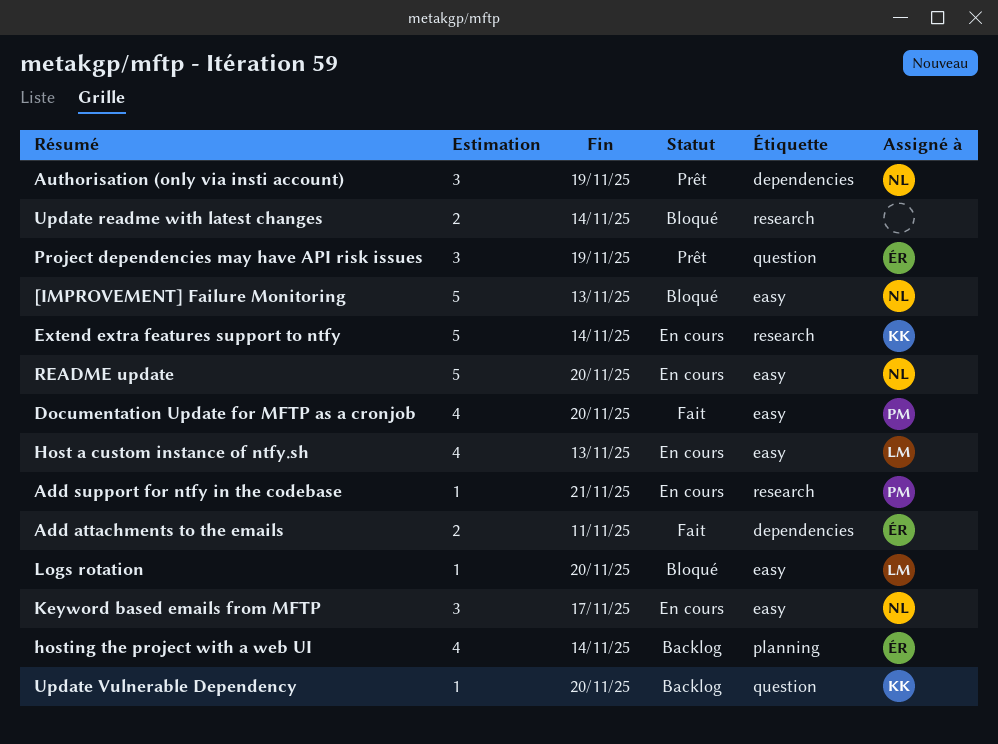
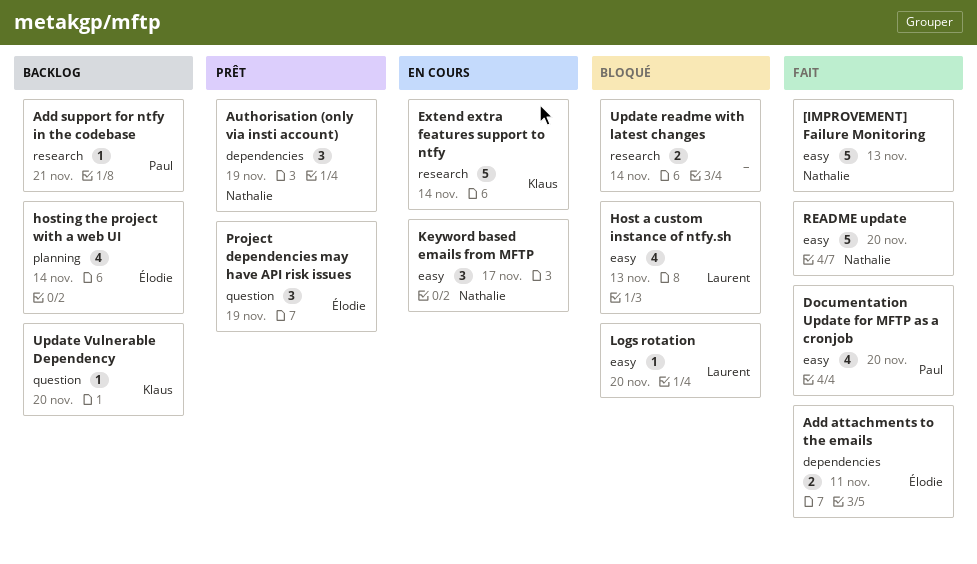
[IMPROVEMENT] Failure Monitoring, status: Bloqué -> Fait
Add support for ntfy in the codebase, status: En cours -> Backlog
Host a custom instance of ntfy.sh, status: En cours -> Bloqué
README update, status: En cours -> Fait

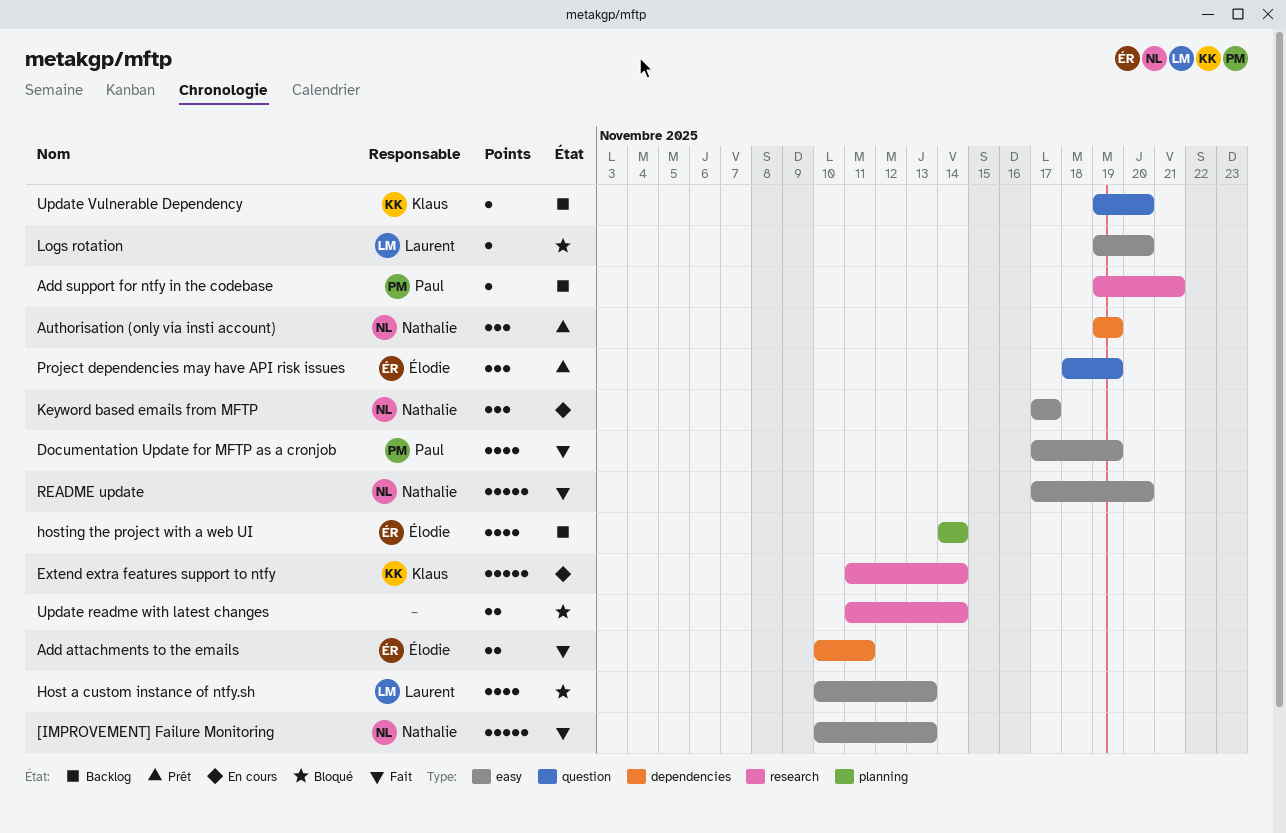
Documentation Update for MFTP as a cronjob, due: Nov 20 -> Nov 19

